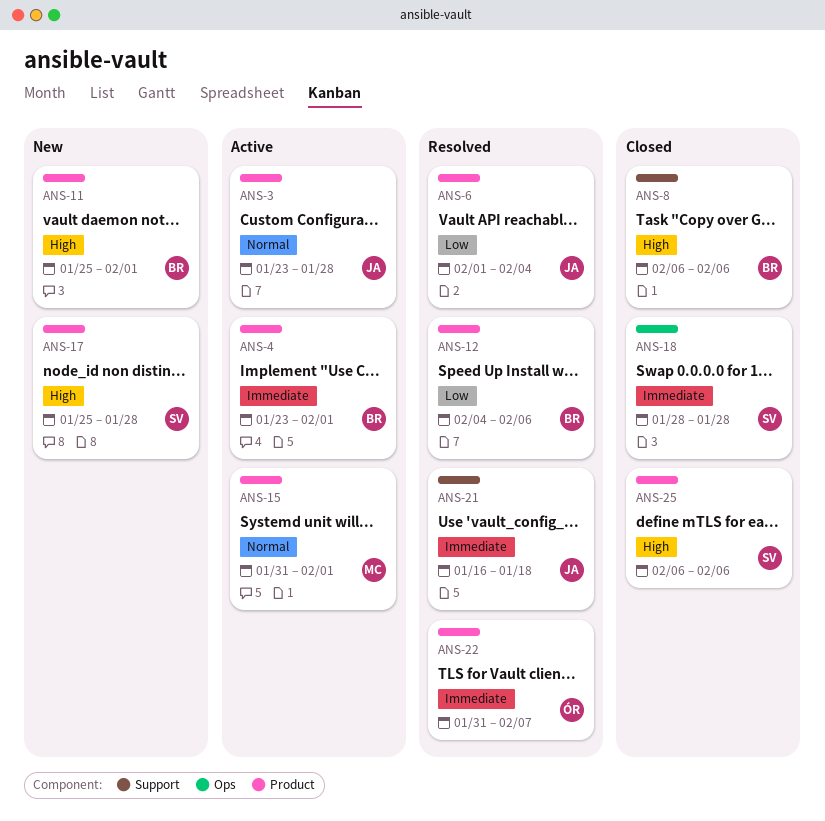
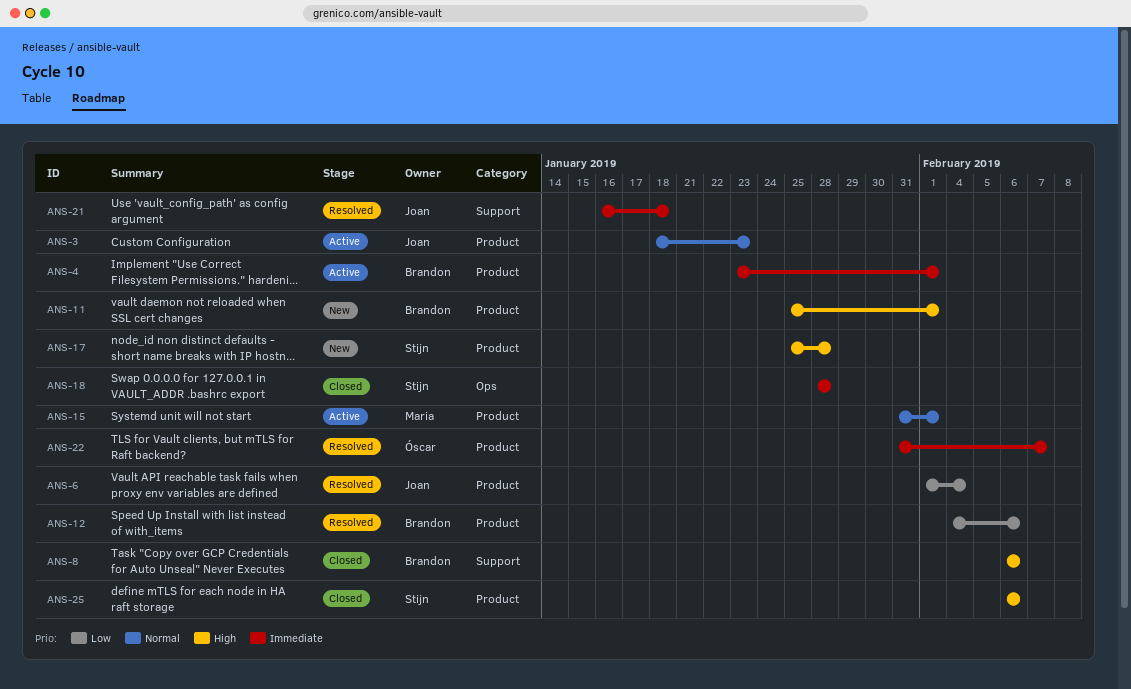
ANS-3, start: Jan 23 -> Jan 18
ANS-3, due: Jan 28 -> Jan 23

